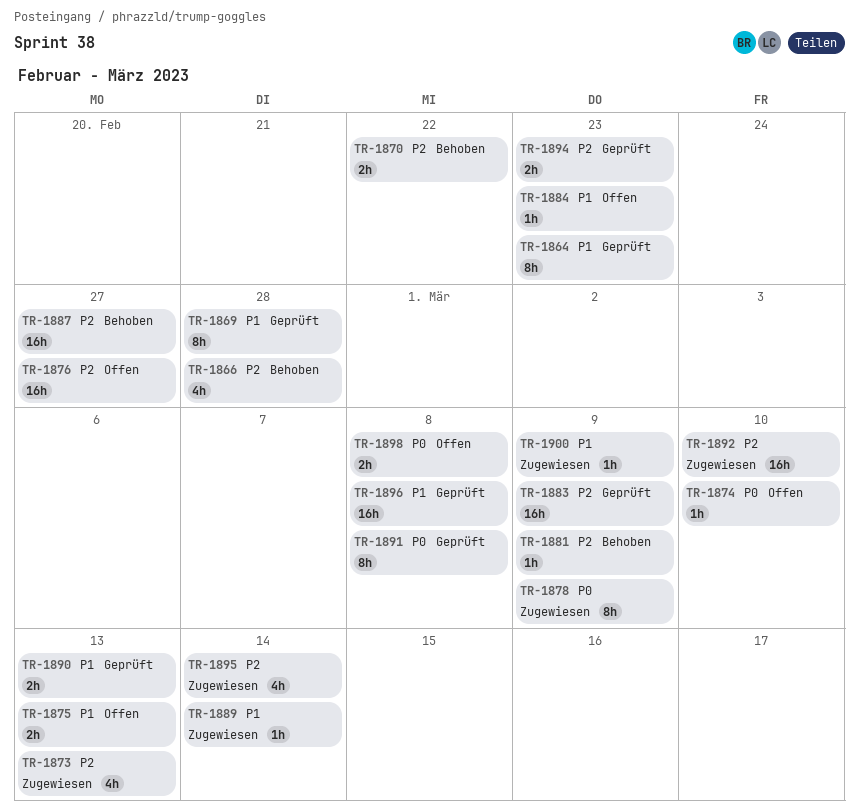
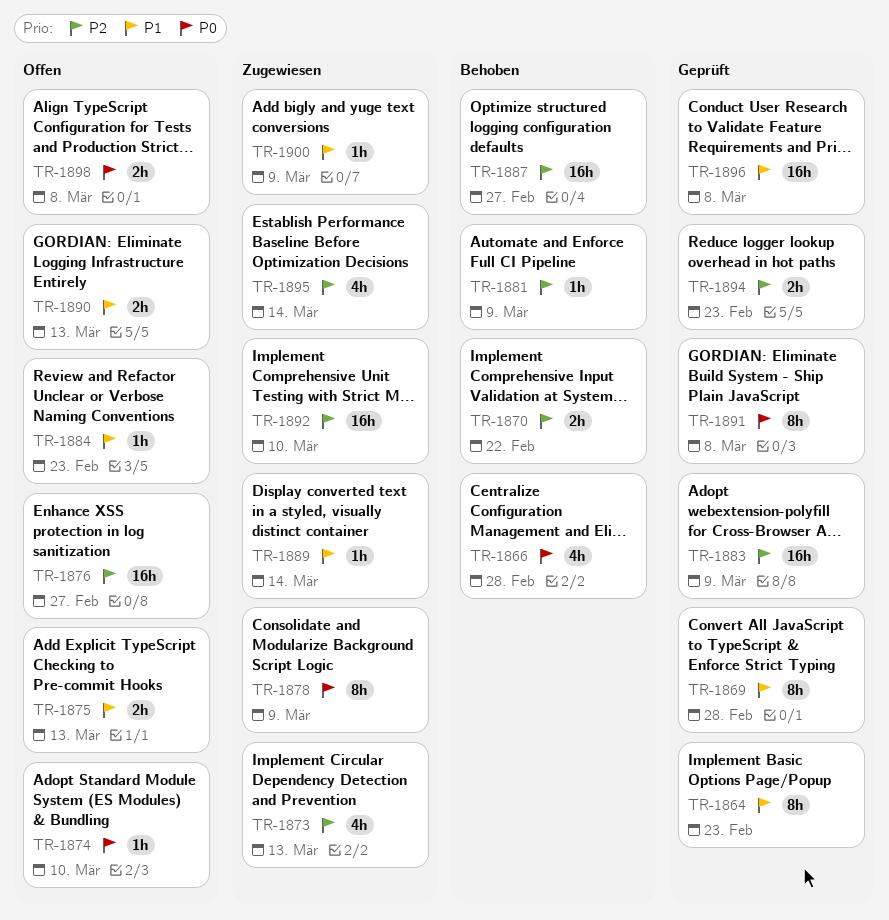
TR-1866, priority: P2 -> P0
TR-1890, status: Geprüft -> Offen

